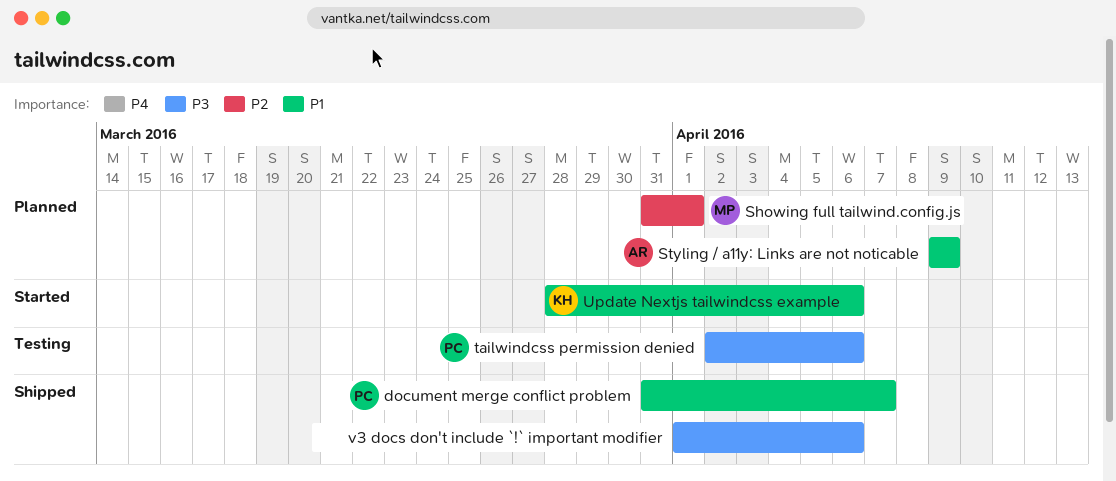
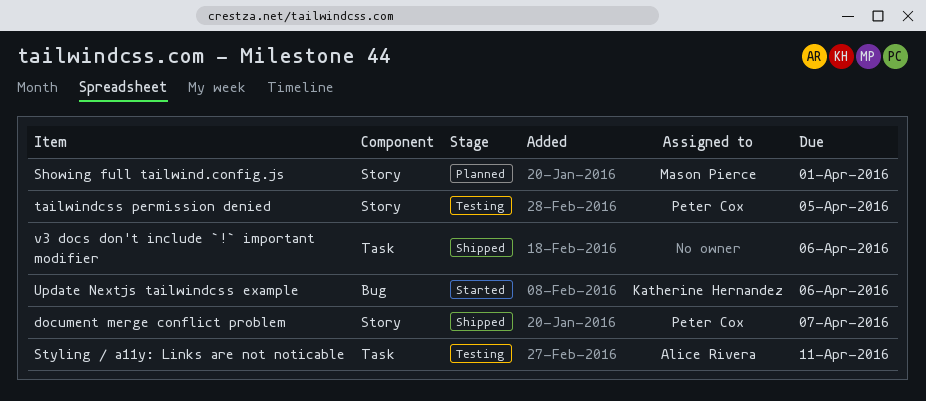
Styling / a11y: Links are not noticable, status: Planned -> Testing
Styling / a11y: Links are not noticable, due: Apr 9 -> Apr 11
tailwindcss permission denied, due: Apr 6 -> Apr 5

